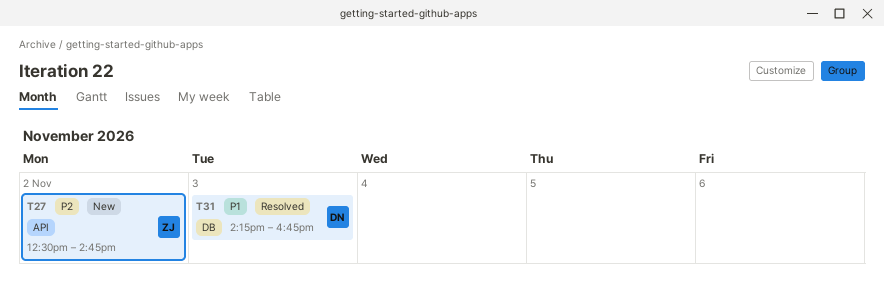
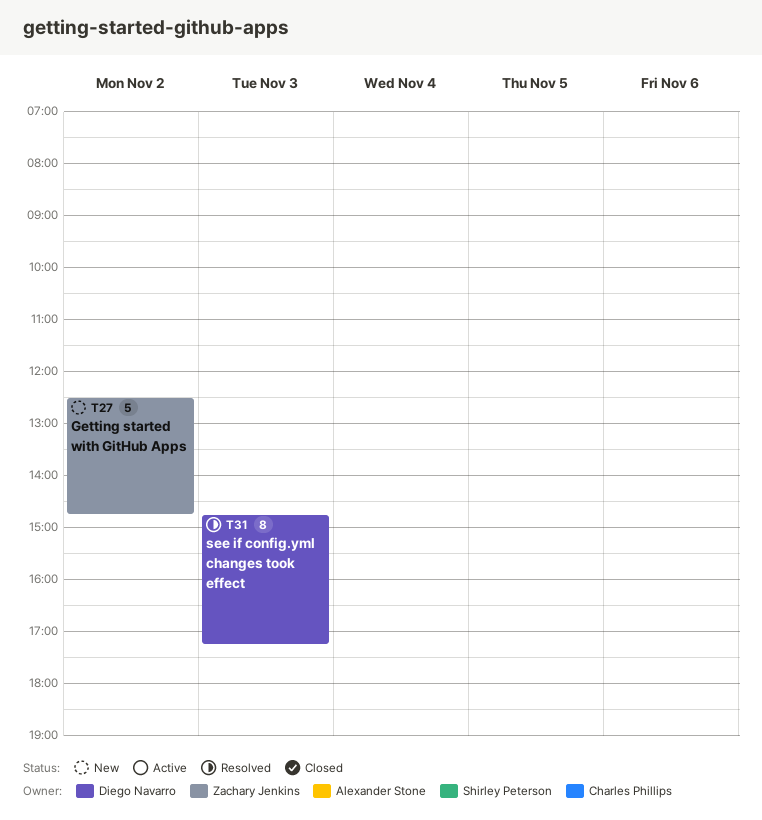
T31, begins: 14:15 -> 14:45
T31, ends: 16:45 -> 17:15

